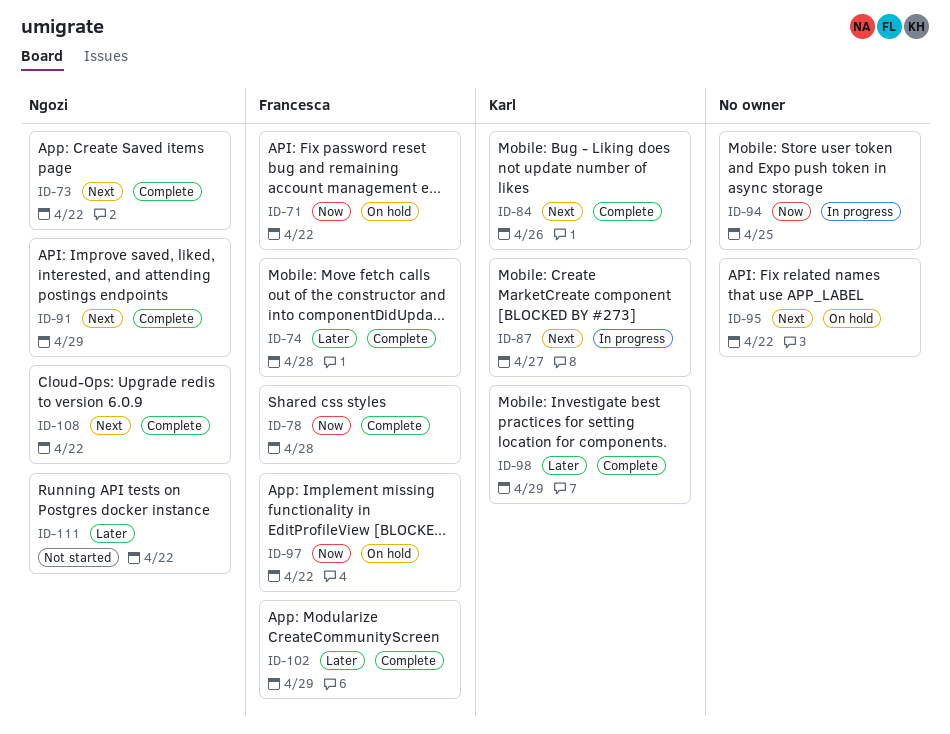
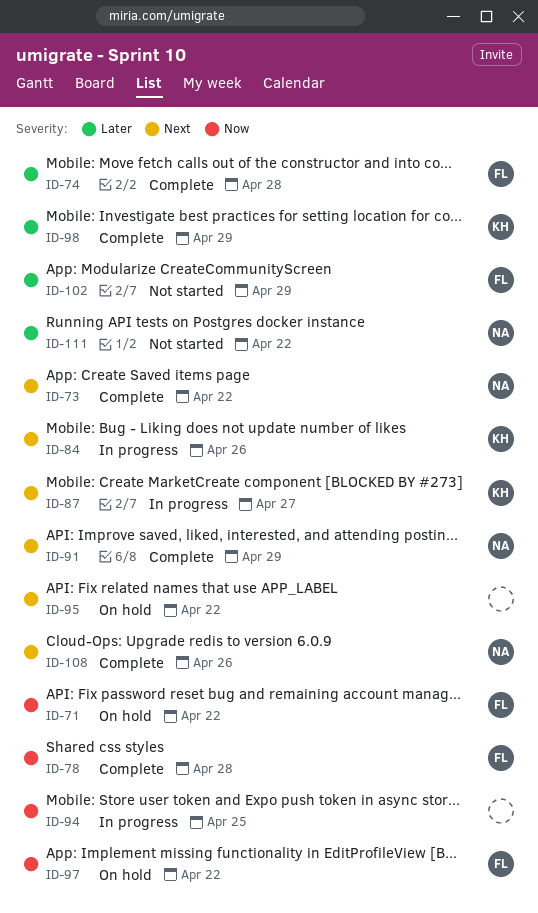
ID-84, status: Complete -> In progress
ID-102, status: Complete -> Not started
ID-108, due: Apr 22 -> Apr 26

